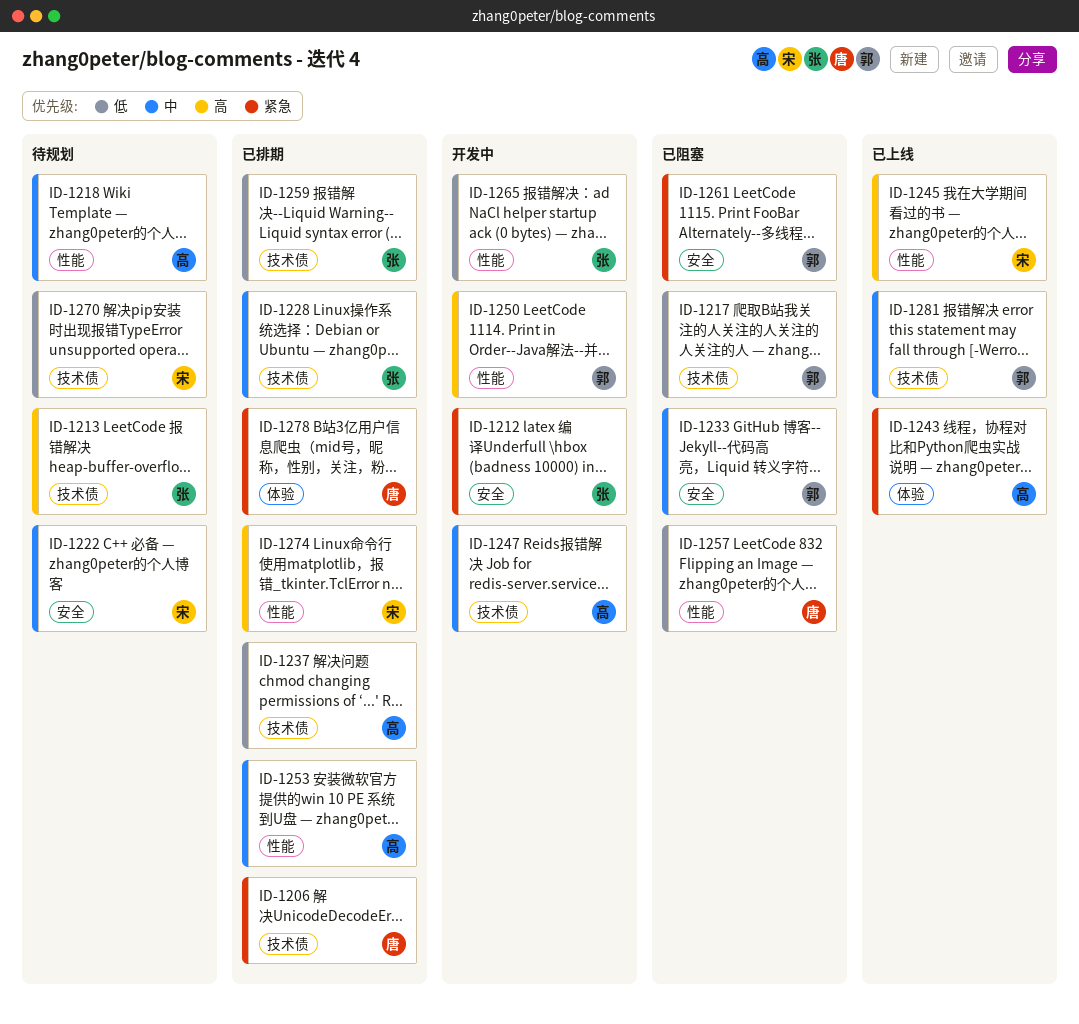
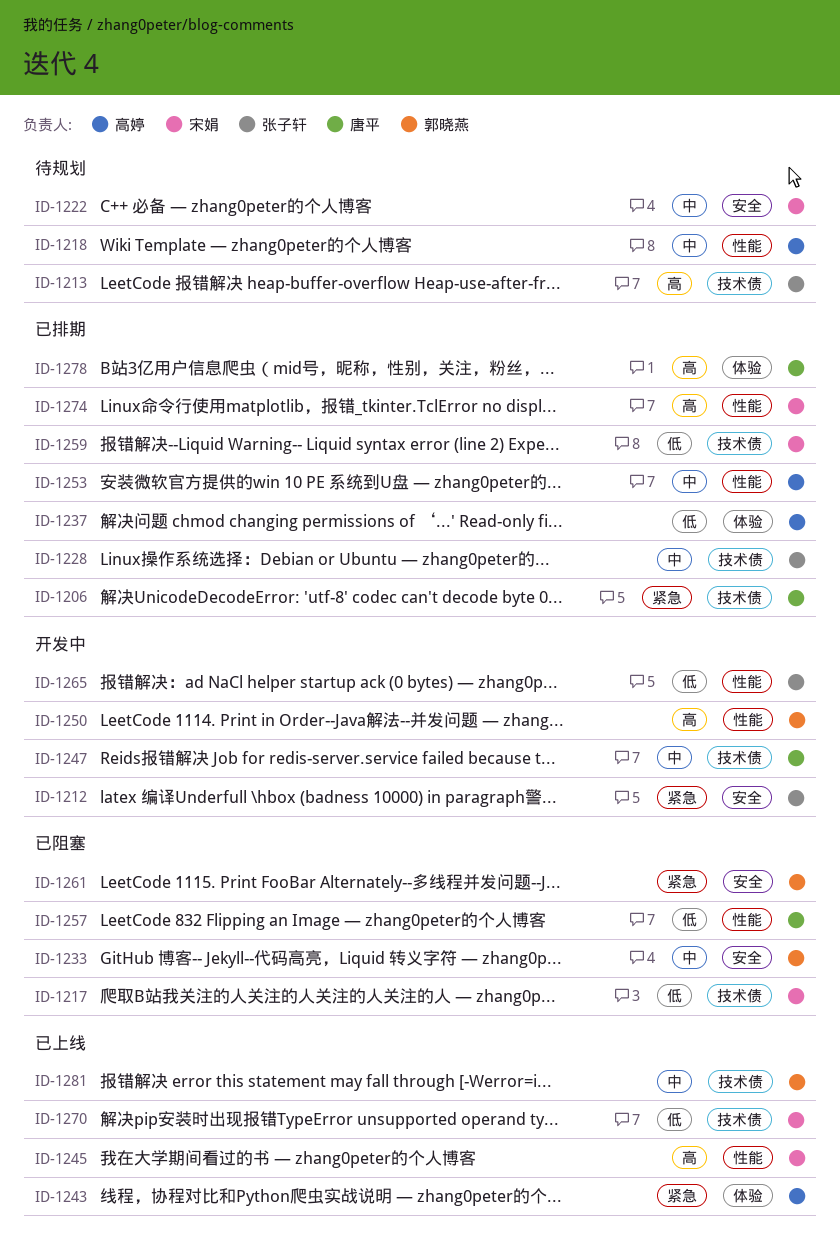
ID-1217, owner: 郭晓燕 -> 宋娟
ID-1237, label: 技术债 -> 体验
ID-1247, owner: 高婷 -> 唐平
ID-1259, owner: 张子轩 -> 宋娟
ID-1270, status: 待规划 -> 已上线
ID-1278, priority: 紧急 -> 高

